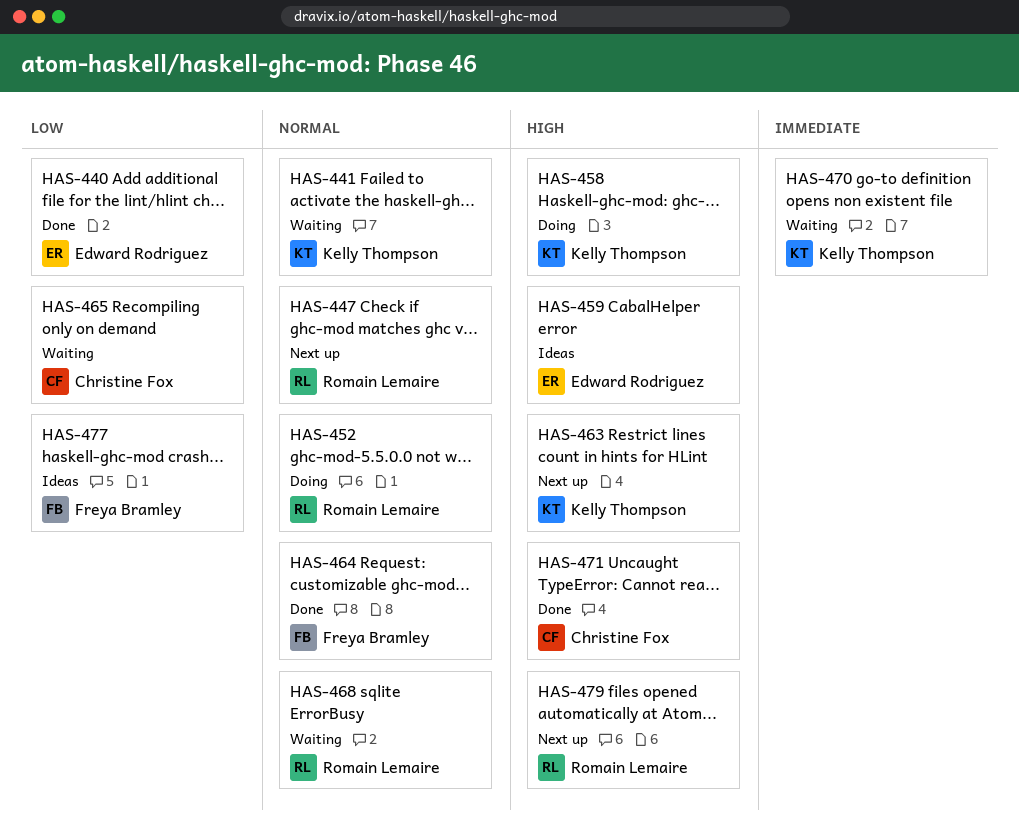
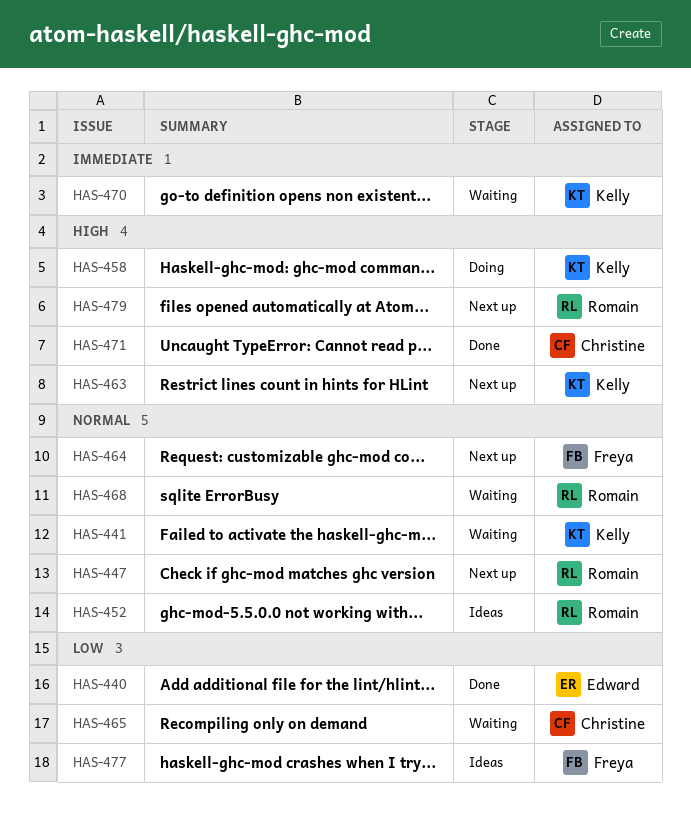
HAS-452, status: Doing -> Ideas
HAS-459: present -> none
HAS-464, status: Done -> Next up

